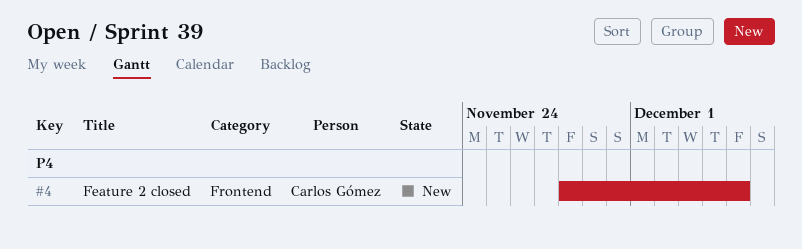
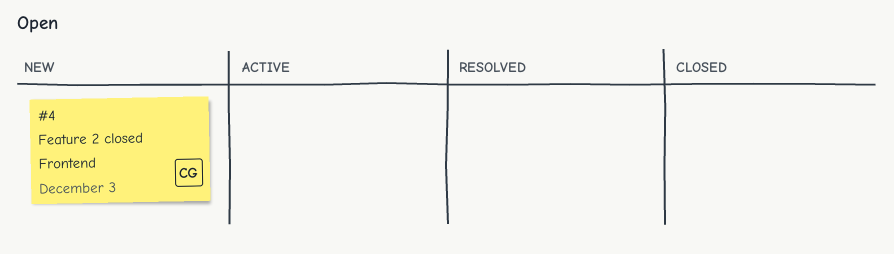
#4, due: Dec 5 -> Dec 3

